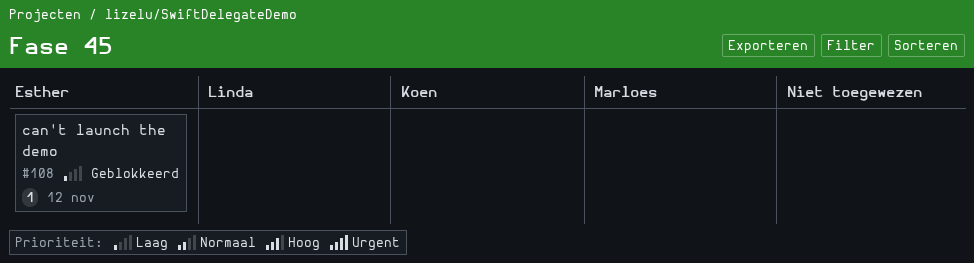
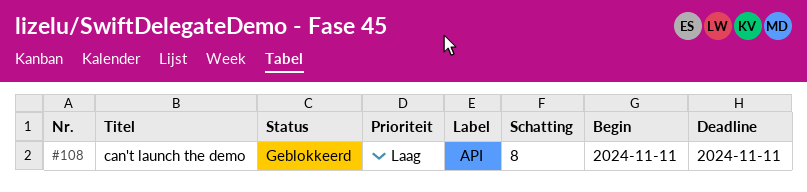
#108, estimate: 1 -> 8
#108, due: Nov 12 -> Nov 11

